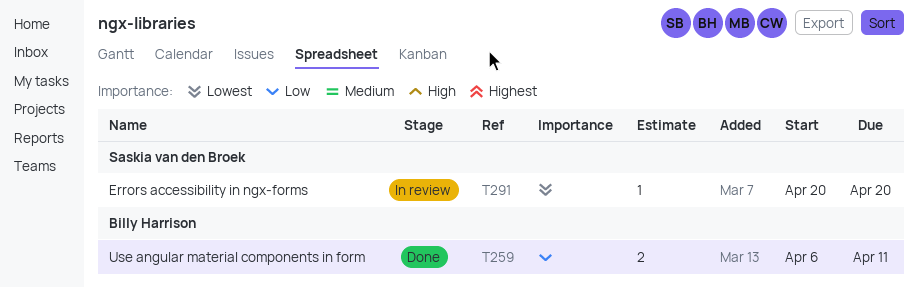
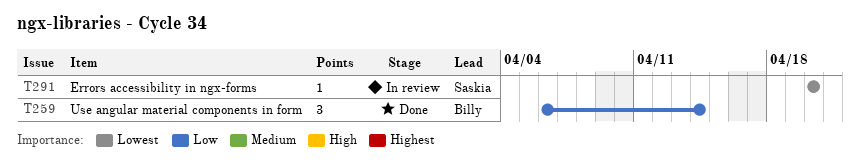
T259, estimate: 2 -> 3
T259, due: Apr 11 -> Apr 14

